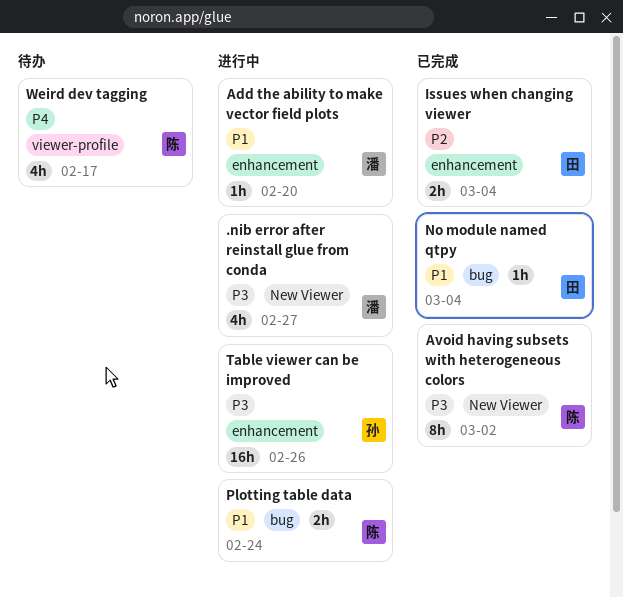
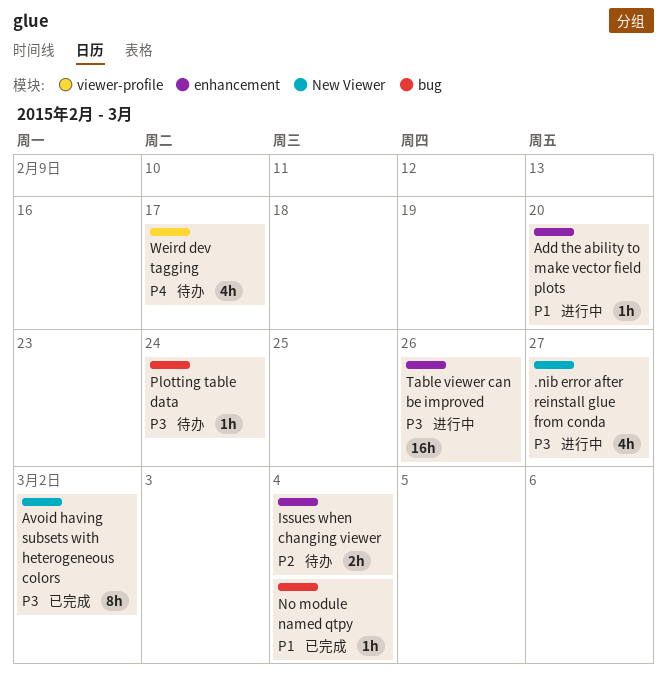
Issues when changing viewer, status: 已完成 -> 待办
Plotting table data, status: 进行中 -> 待办
Plotting table data, priority: P1 -> P3
Plotting table data, estimate: 2h -> 1h

